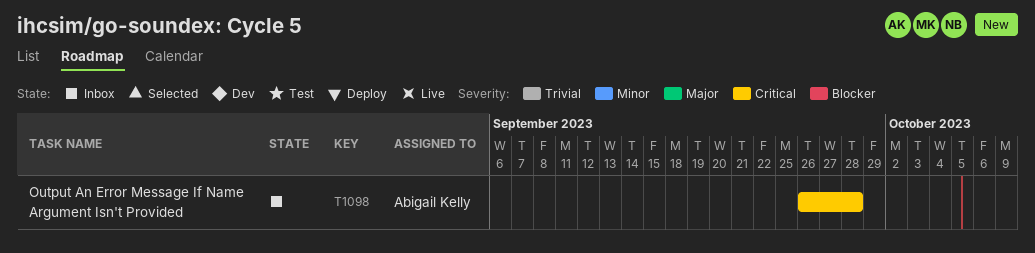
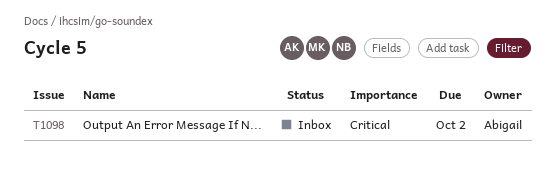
T1098, due: Sep 28 -> Oct 2

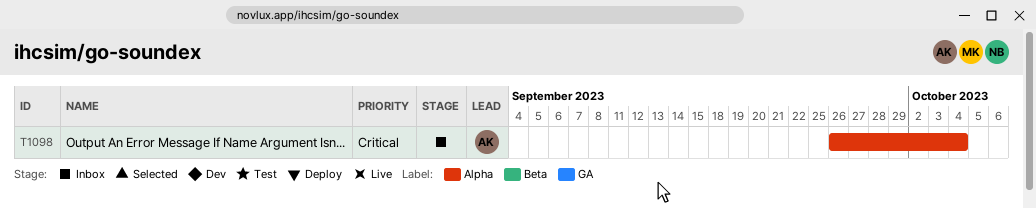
T1098, due: Oct 2 -> Oct 4

